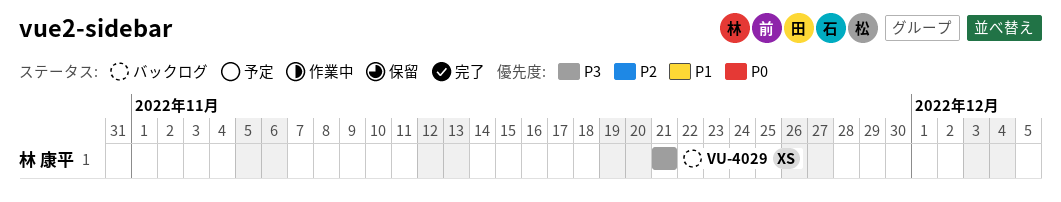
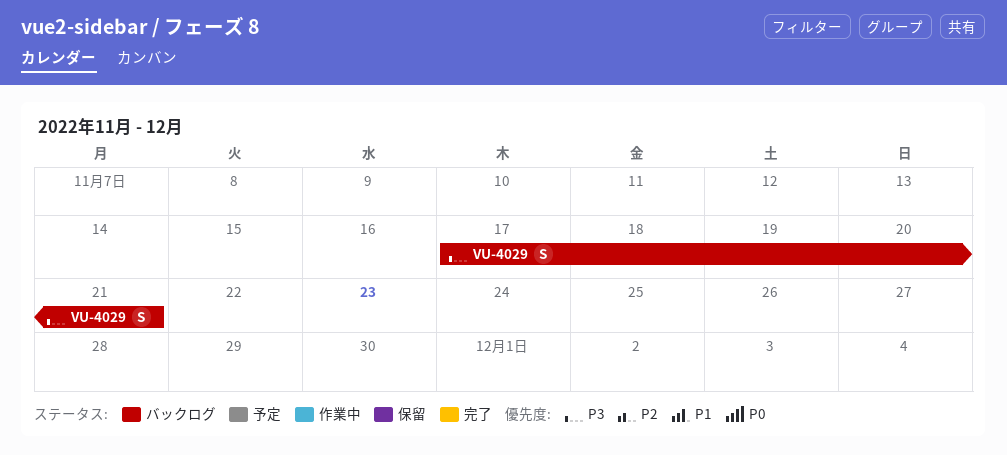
VU-4029, estimate: XS -> S
VU-4029, start: Nov 21 -> Nov 17

